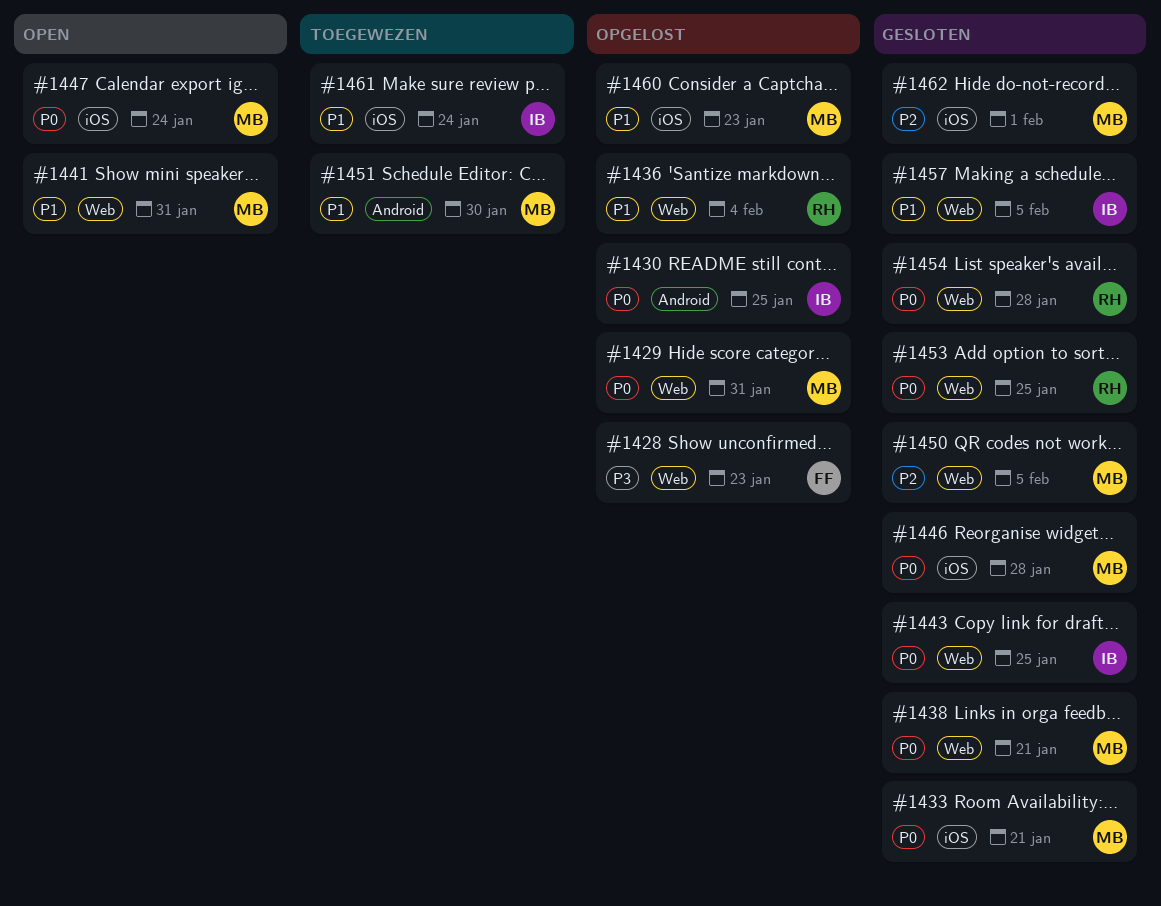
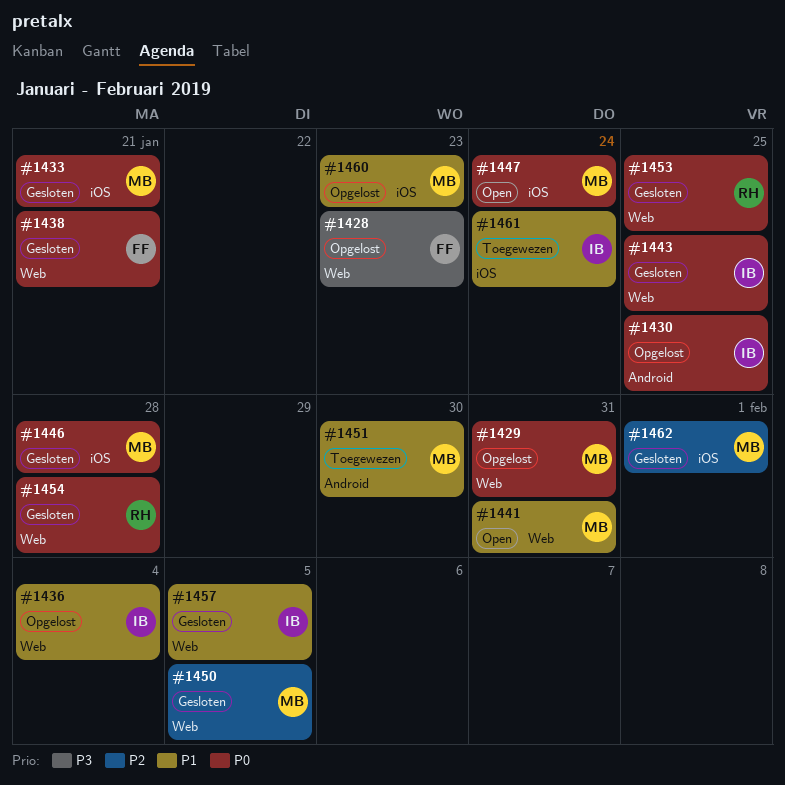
#1436, owner: RH -> IB
#1438, owner: MB -> FF

